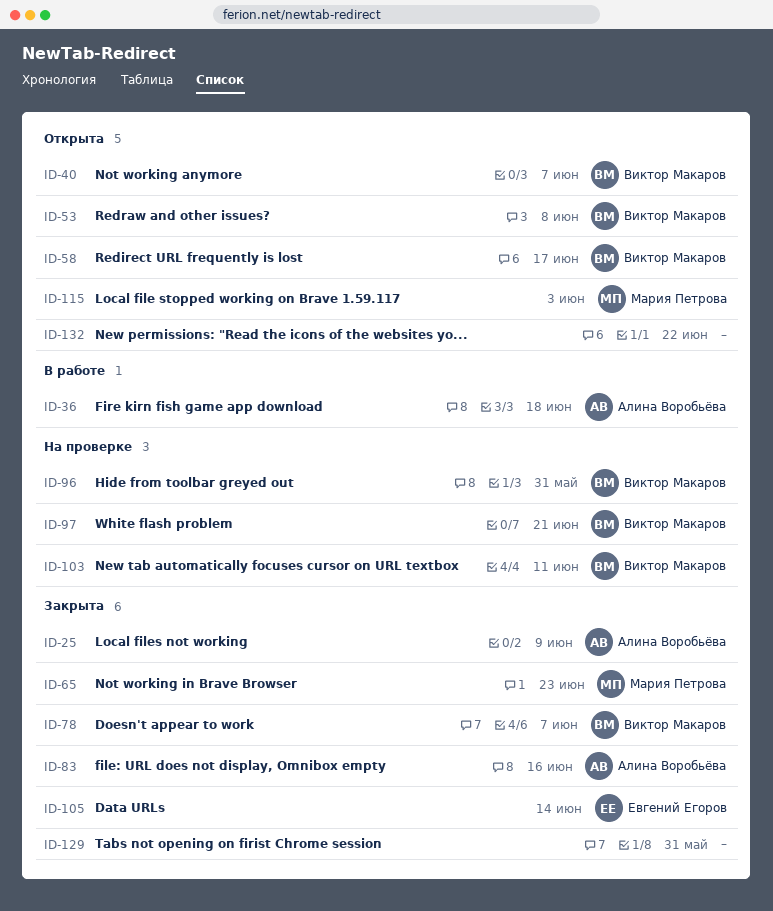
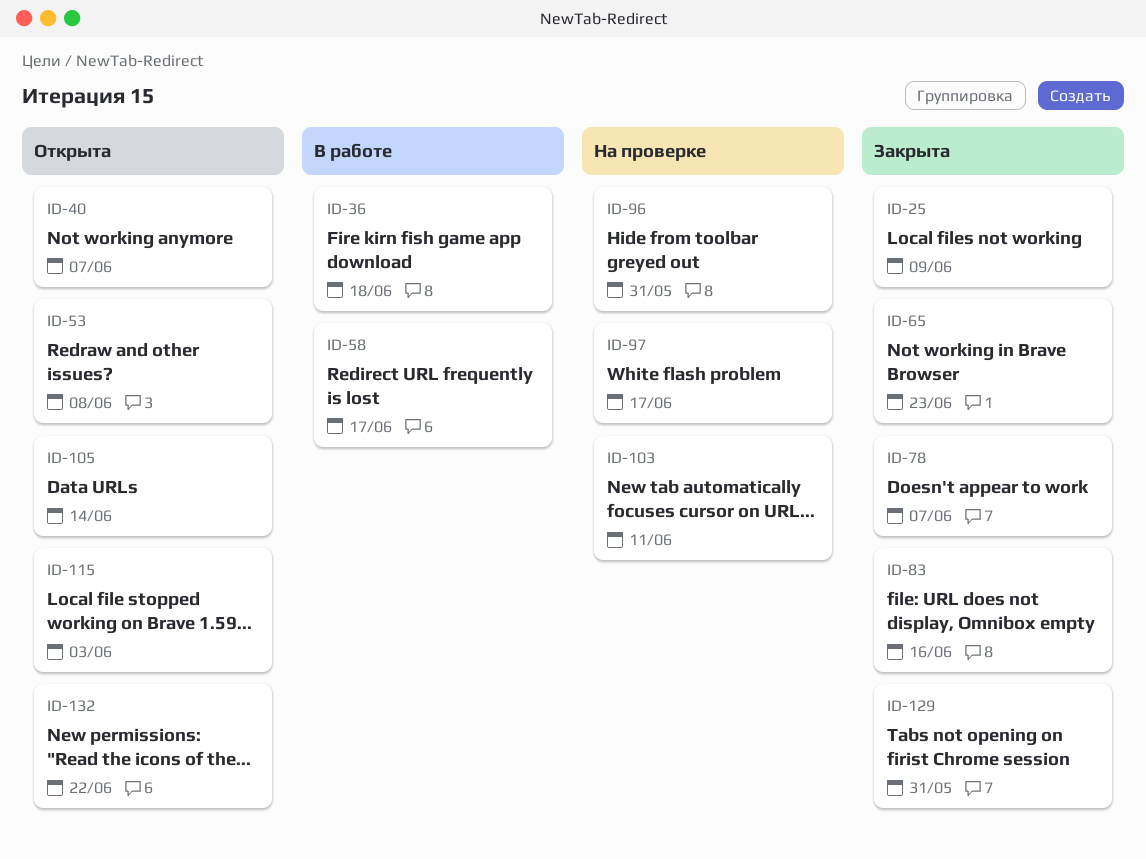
ID-58, status: Открыта -> В работе
ID-97, due: Jun 21 -> Jun 17
ID-105, status: Закрыта -> Открыта

